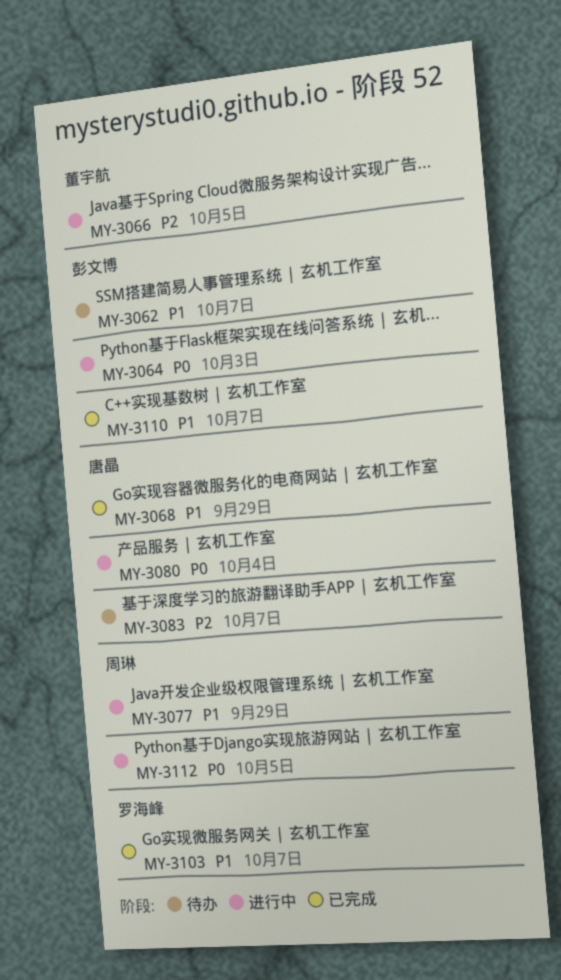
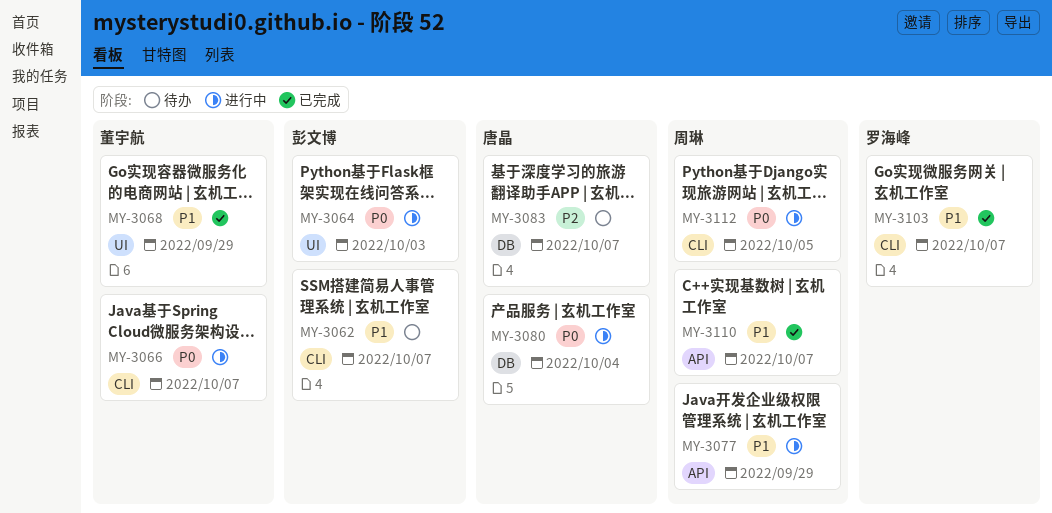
MY-3066, priority: P2 -> P0
MY-3066, due: Oct 5 -> Oct 7
MY-3068, owner: 唐晶 -> 董宇航
MY-3110, owner: 彭文博 -> 周琳

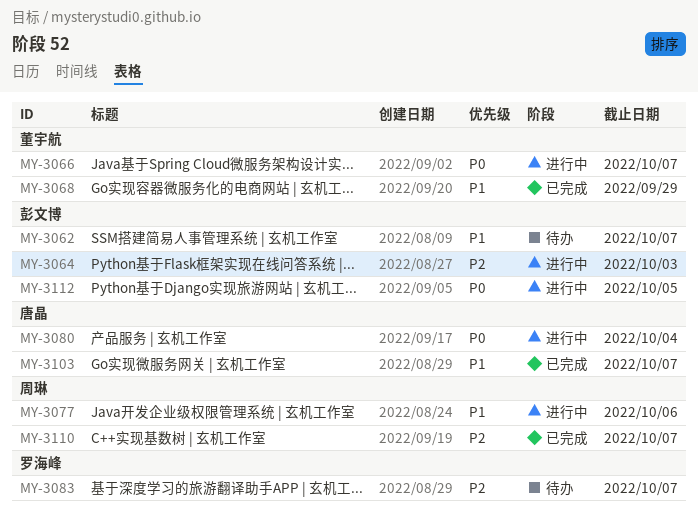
MY-3064, priority: P0 -> P2
MY-3077, due: Sep 29 -> Oct 6
MY-3083, owner: 唐晶 -> 罗海峰
MY-3103, owner: 罗海峰 -> 唐晶
MY-3110, priority: P1 -> P2
MY-3112, owner: 周琳 -> 彭文博

